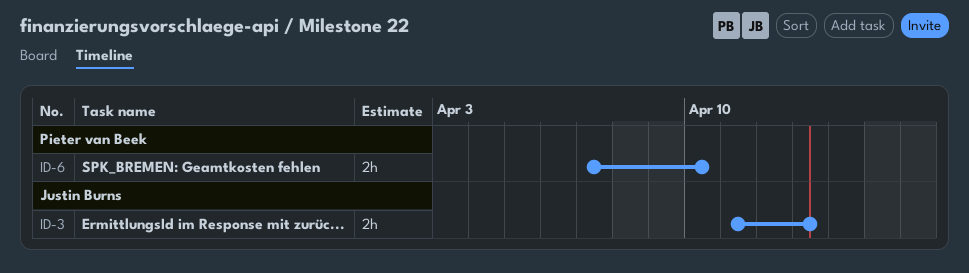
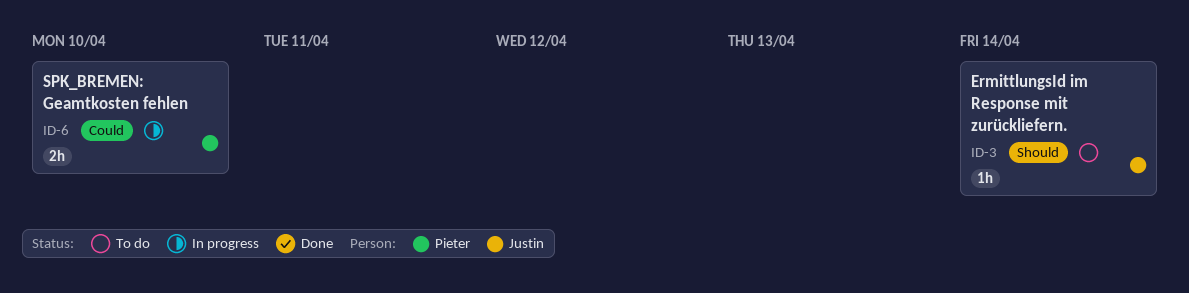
ID-3, estimate: 2h -> 1h
ID-3, due: Apr 13 -> Apr 14

